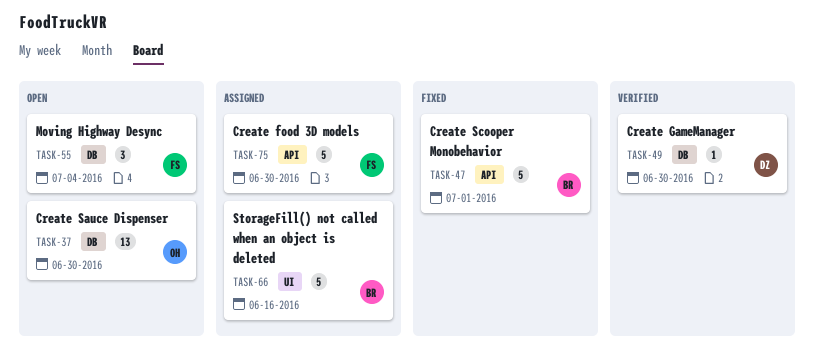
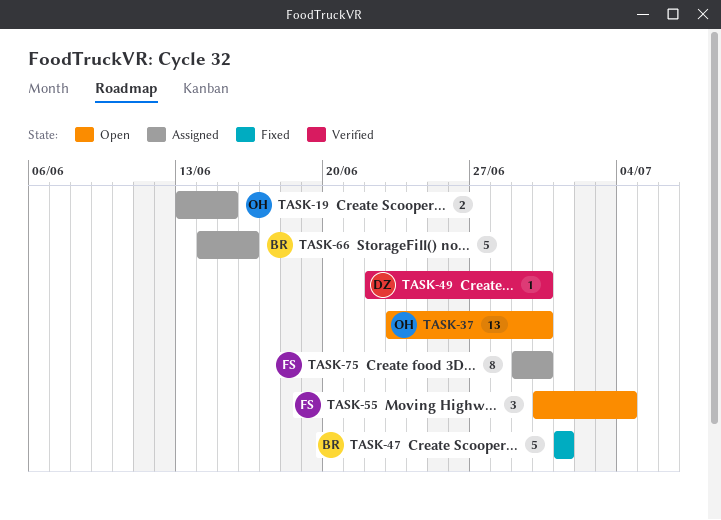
TASK-19: none -> present
TASK-75, estimate: 5 -> 8

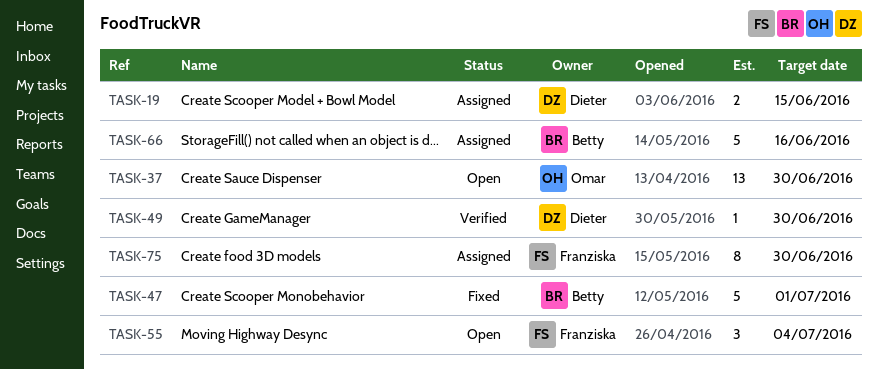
TASK-19, owner: Omar -> Dieter

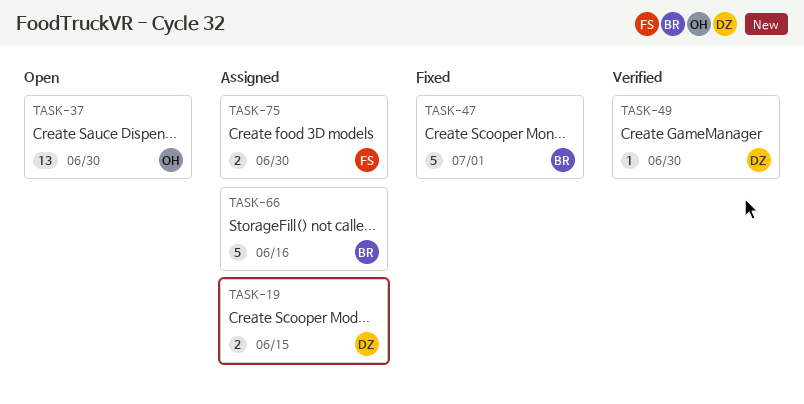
TASK-55: present -> none
TASK-75, estimate: 8 -> 2

